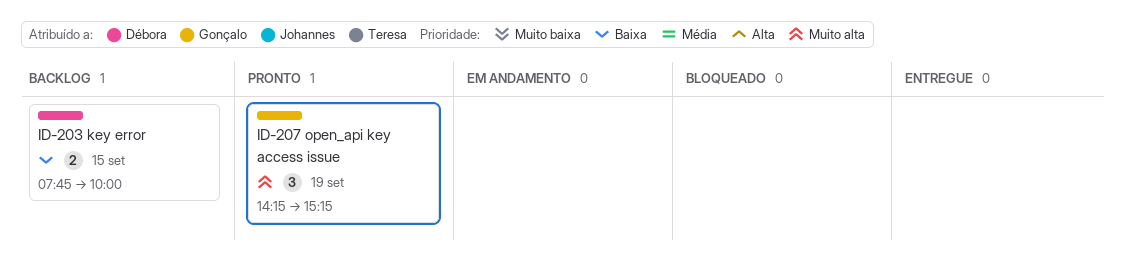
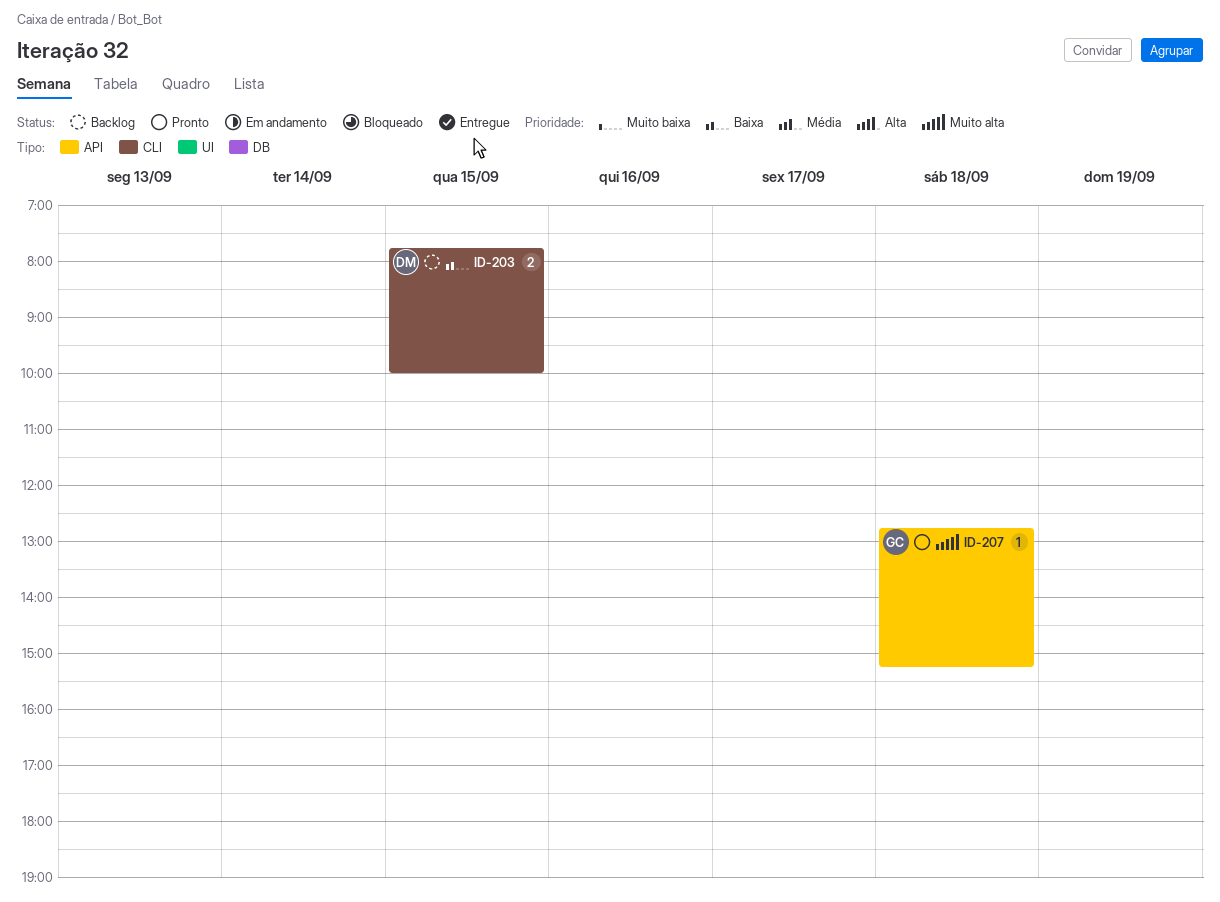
ID-207, estimate: 3 -> 1
ID-207, day: Sep 19 -> Sep 18
ID-207, begins: 14:15 -> 12:45

